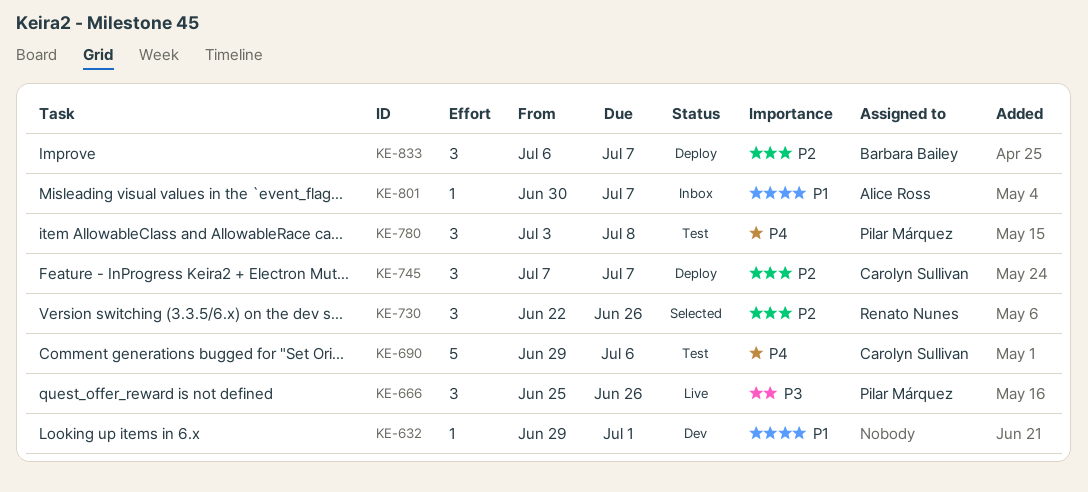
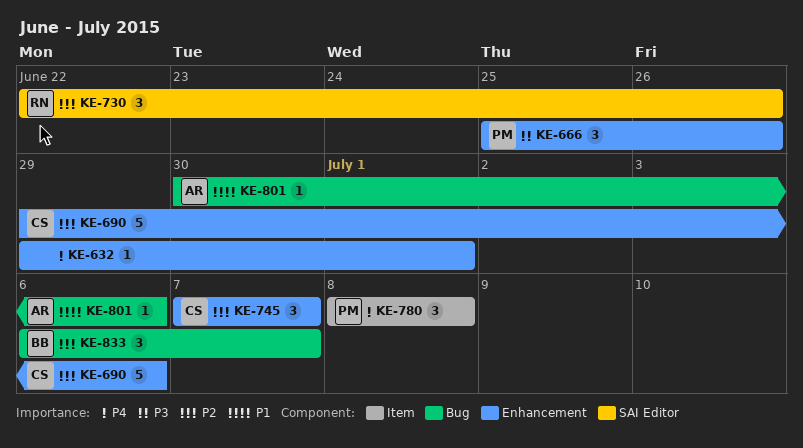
KE-632, priority: P1 -> P4
KE-690, priority: P4 -> P2
KE-780, start: Jul 3 -> Jul 8
KE-801, due: Jul 7 -> Jul 6

